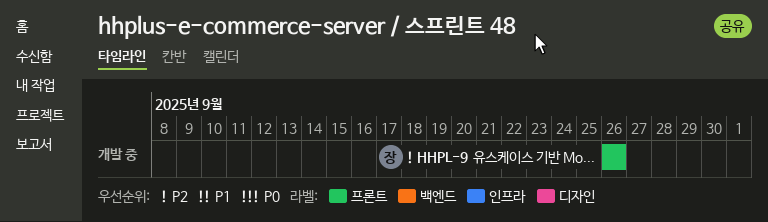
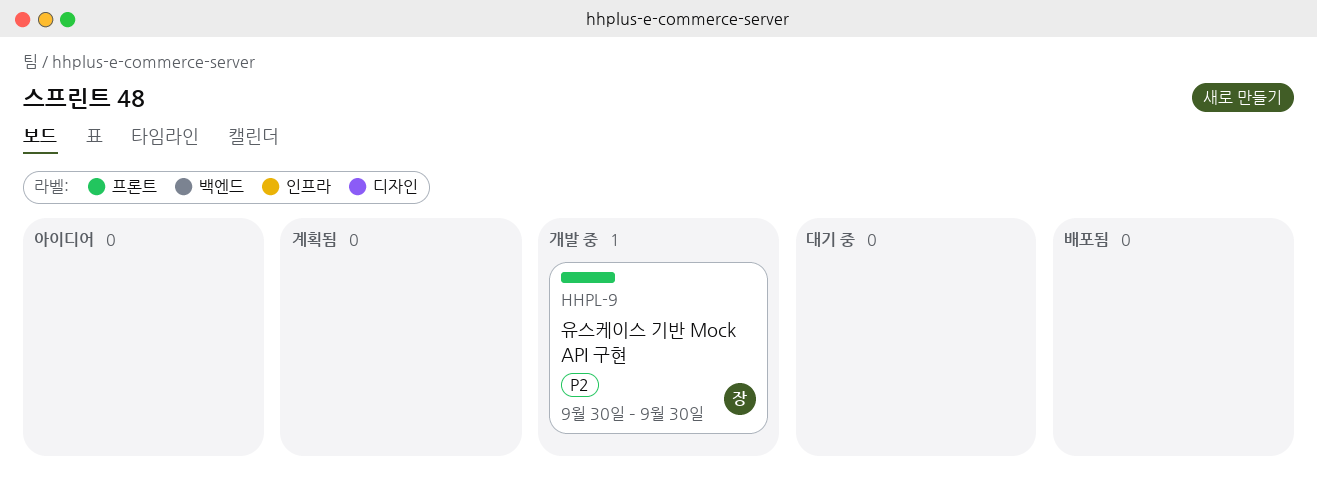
HHPL-9, start: Sep 26 -> Sep 30
HHPL-9, due: Sep 26 -> Sep 30

